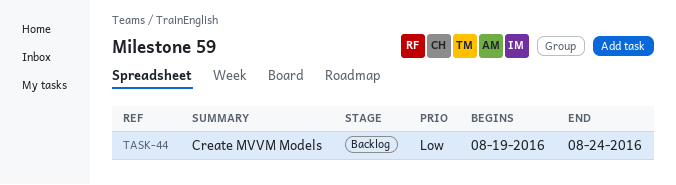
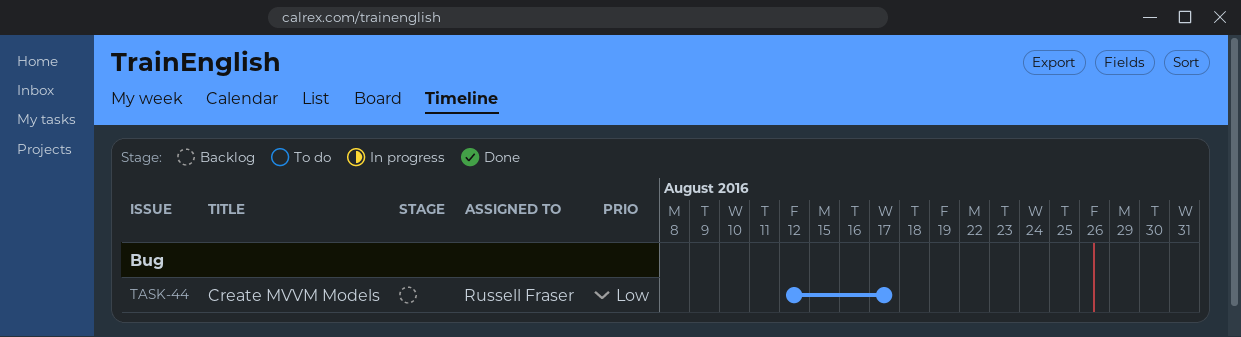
TASK-44, start: Aug 19 -> Aug 12
TASK-44, due: Aug 24 -> Aug 17

